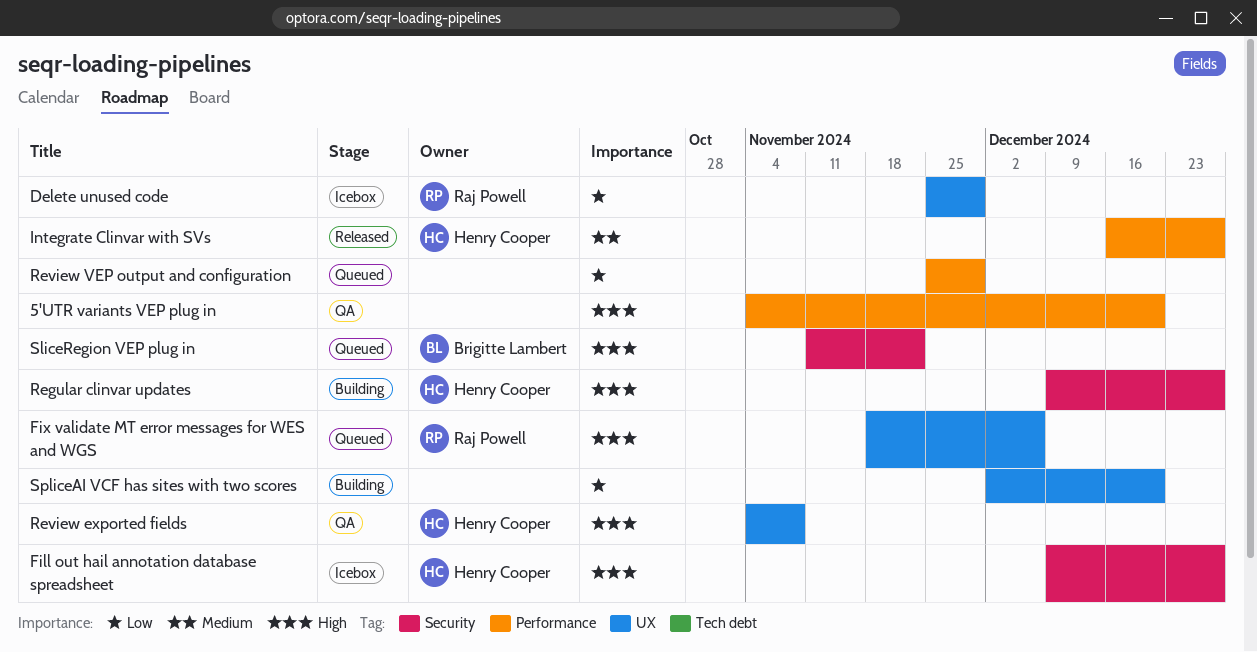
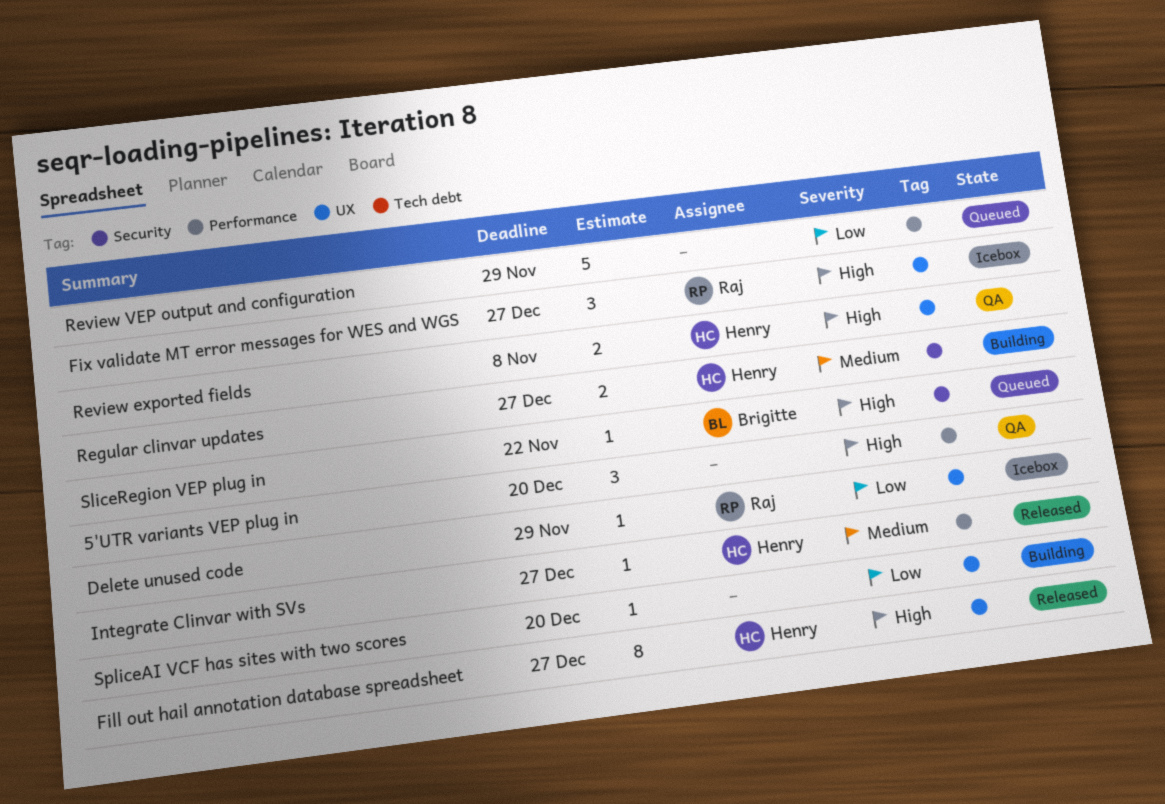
Fill out hail annotation database spreadsheet, status: Icebox -> Released
Fill out hail annotation database spreadsheet, label: Security -> UX
Fix validate MT error messages for WES and WGS, status: Queued -> Icebox
Fix validate MT error messages for WES and WGS, due: Dec 6 -> Dec 27
Regular clinvar updates, priority: High -> Medium

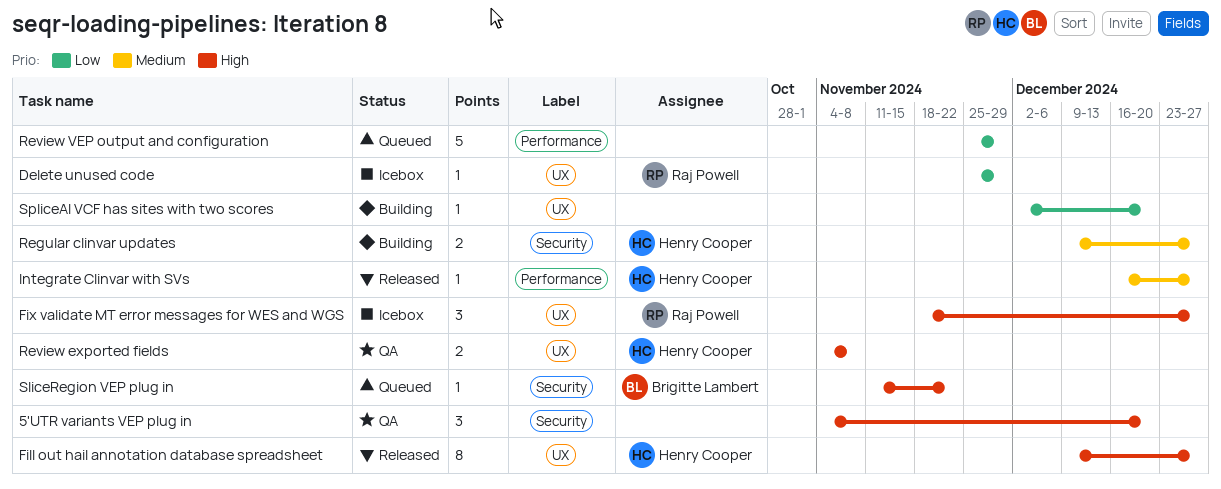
5'UTR variants VEP plug in, label: Performance -> Security

